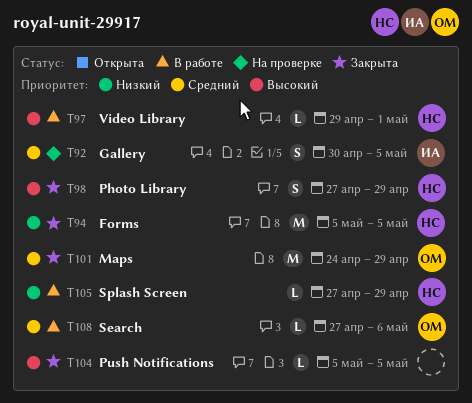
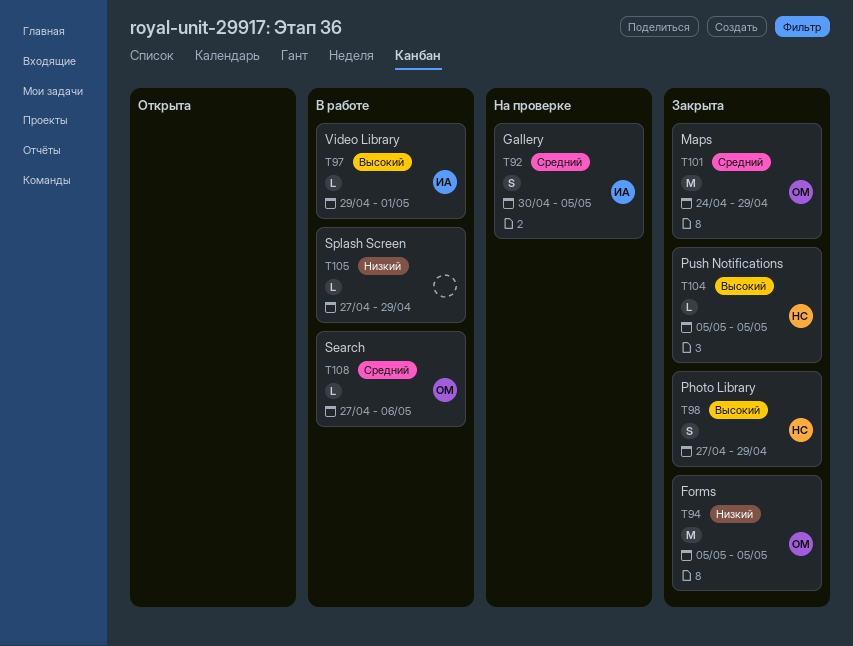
T94, owner: НС -> ОМ
T97, owner: НС -> ИА
T104, owner: none -> НС
T105, owner: НС -> none

